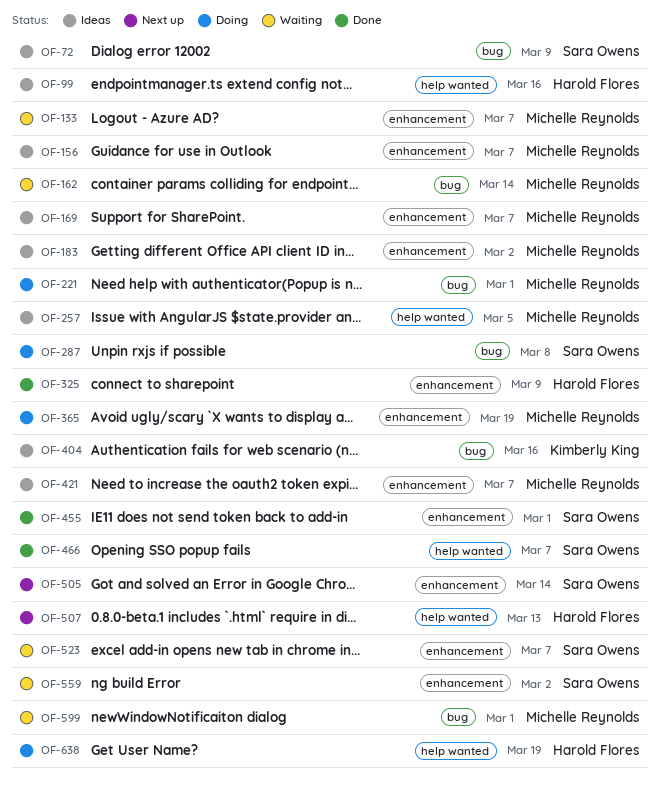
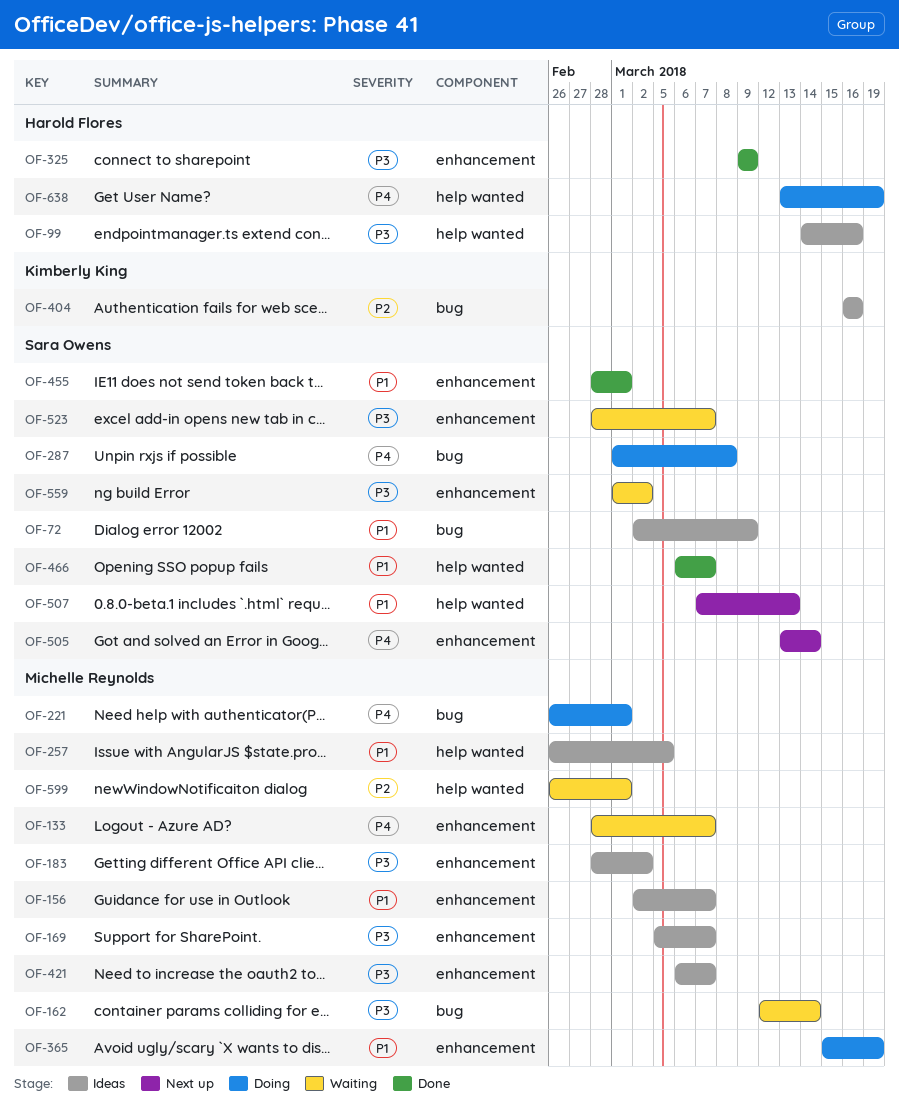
OF-507, owner: Harold Flores -> Sara Owens
OF-599, label: bug -> help wanted

